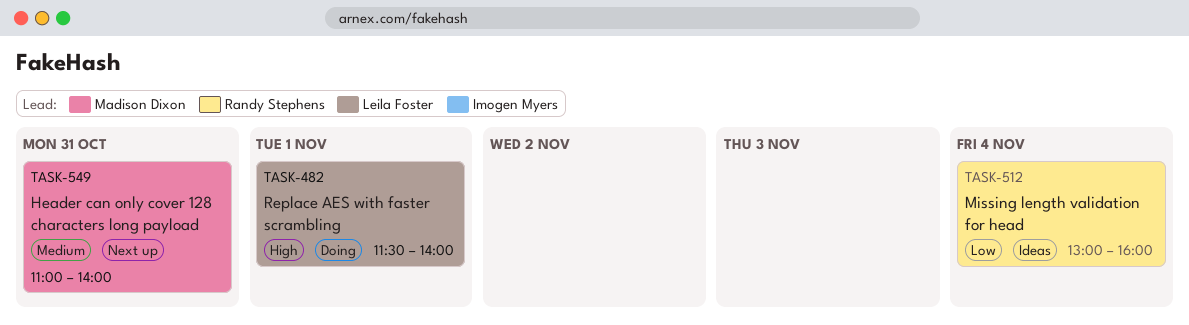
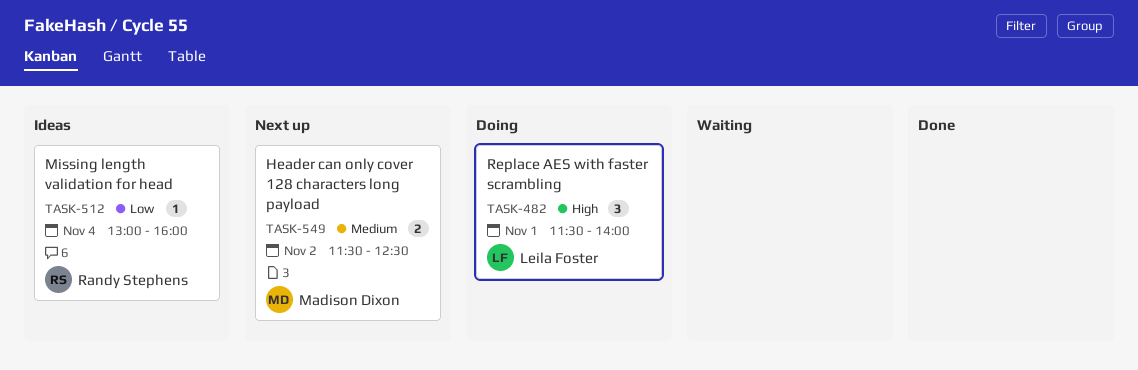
TASK-549, day: Oct 31 -> Nov 2
TASK-549, begins: 11:00 -> 11:30
TASK-549, ends: 14:00 -> 12:30

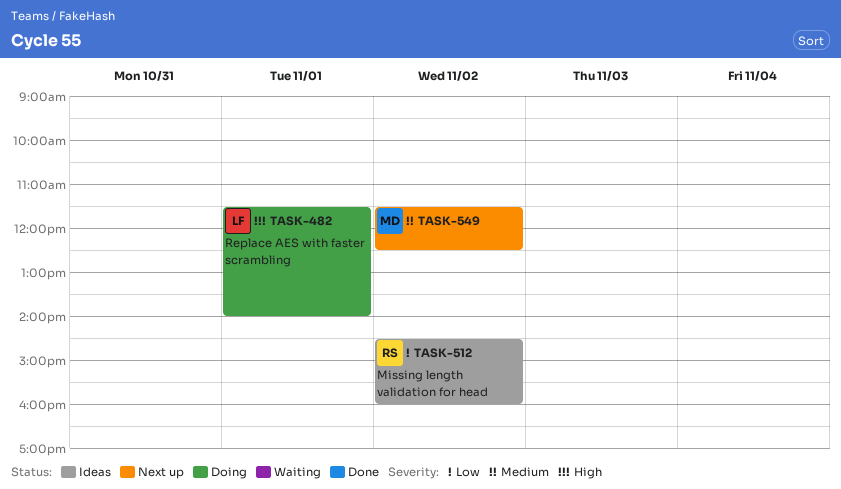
TASK-512, day: Nov 4 -> Nov 2
TASK-512, begins: 13:00 -> 14:30

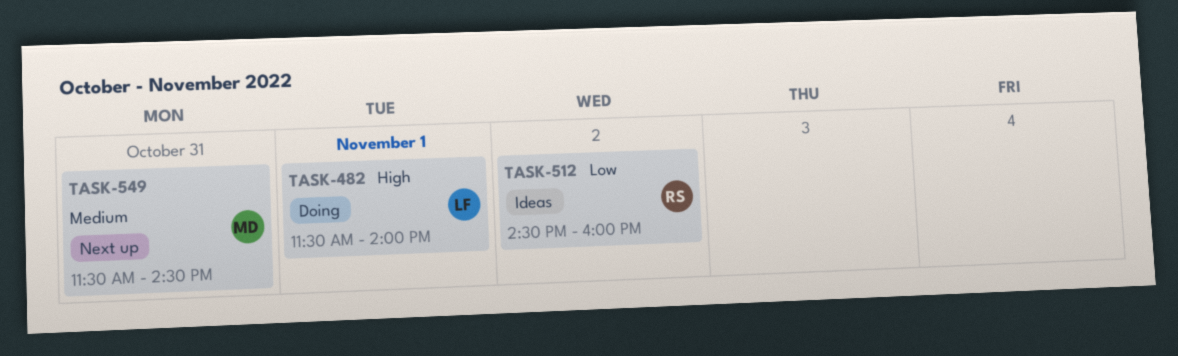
TASK-549, day: Nov 2 -> Oct 31
TASK-549, ends: 12:30 -> 14:30

